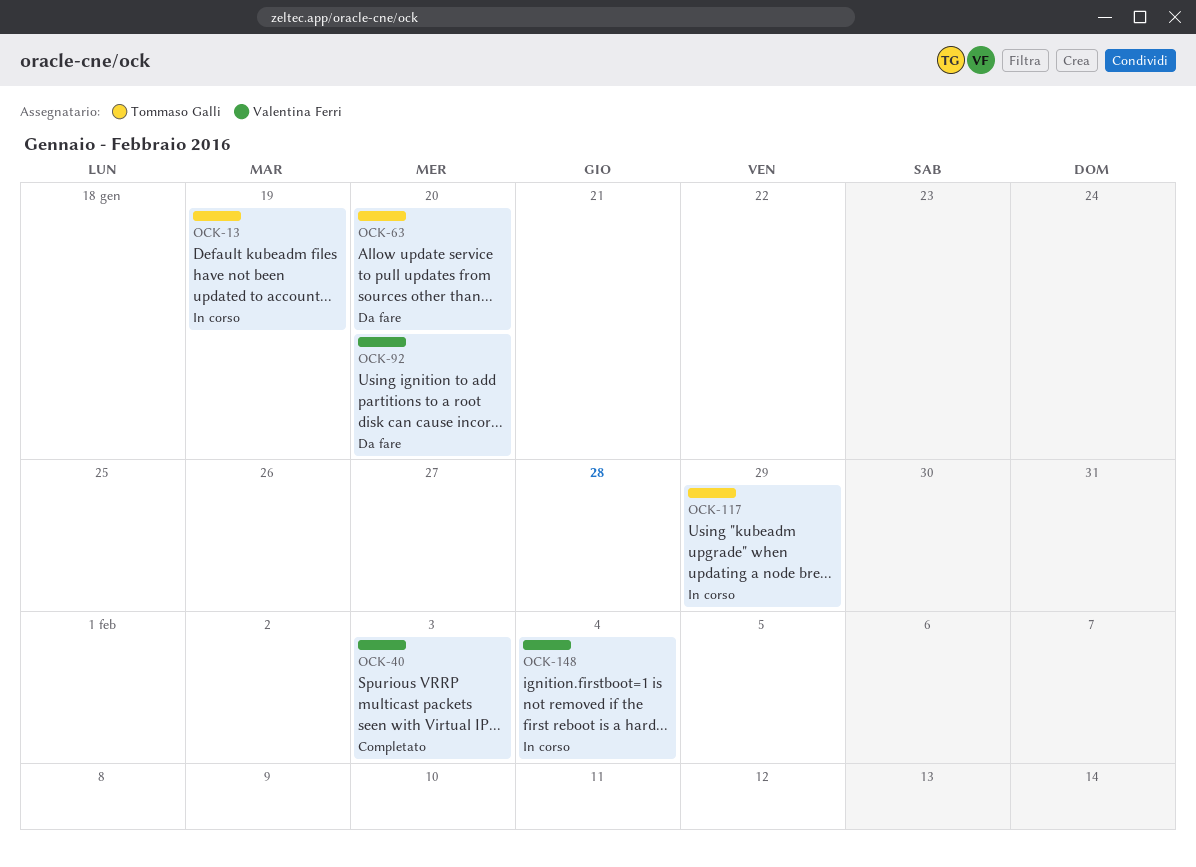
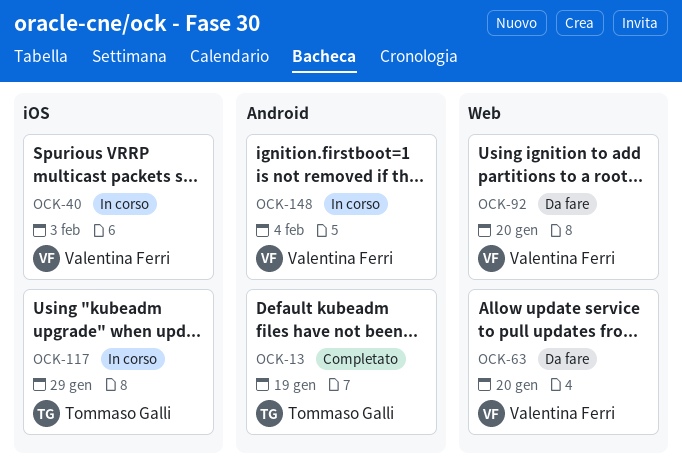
OCK-13, status: In corso -> Completato
OCK-40, status: Completato -> In corso
OCK-63, owner: Tommaso Galli -> Valentina Ferri

